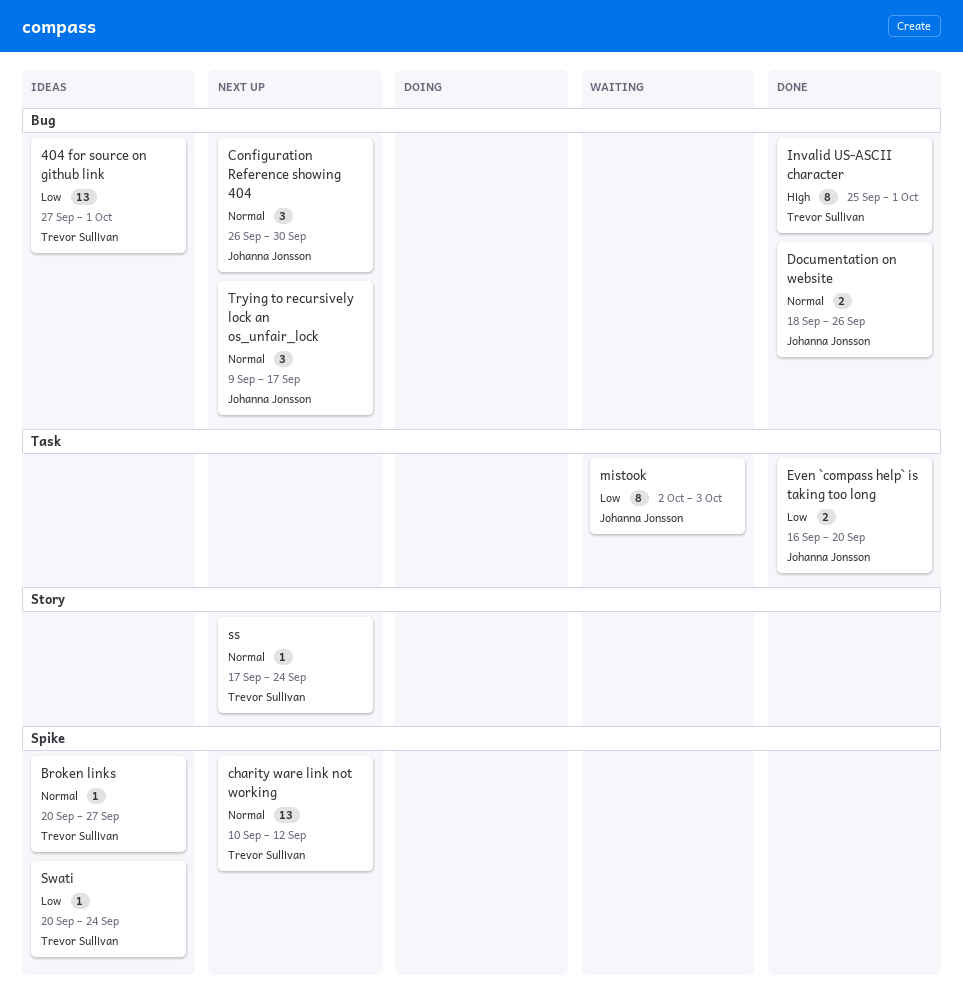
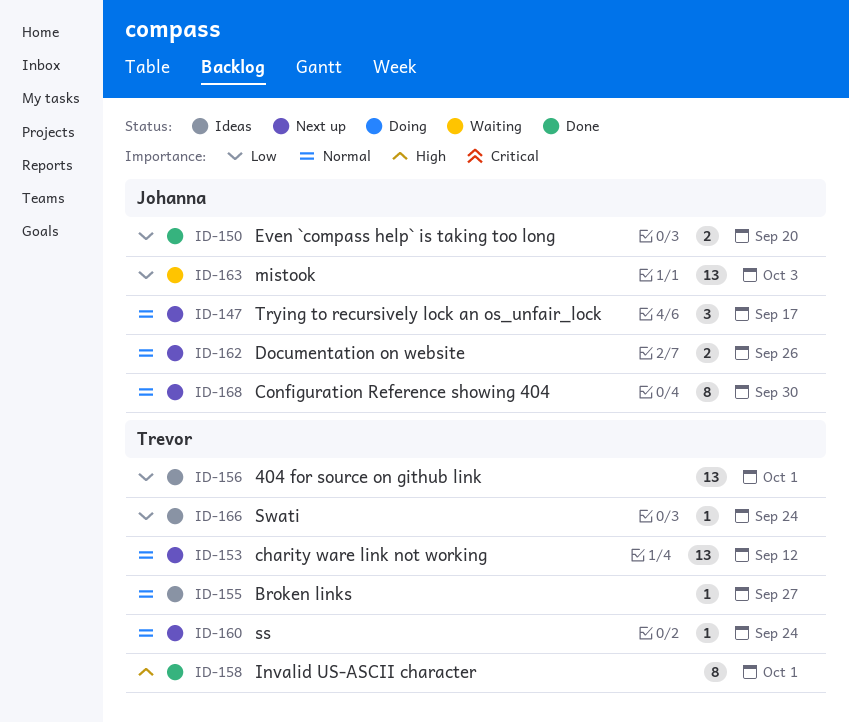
Configuration Reference showing 404, estimate: 3 -> 8
Documentation on website, status: Done -> Next up
mistook, estimate: 8 -> 13

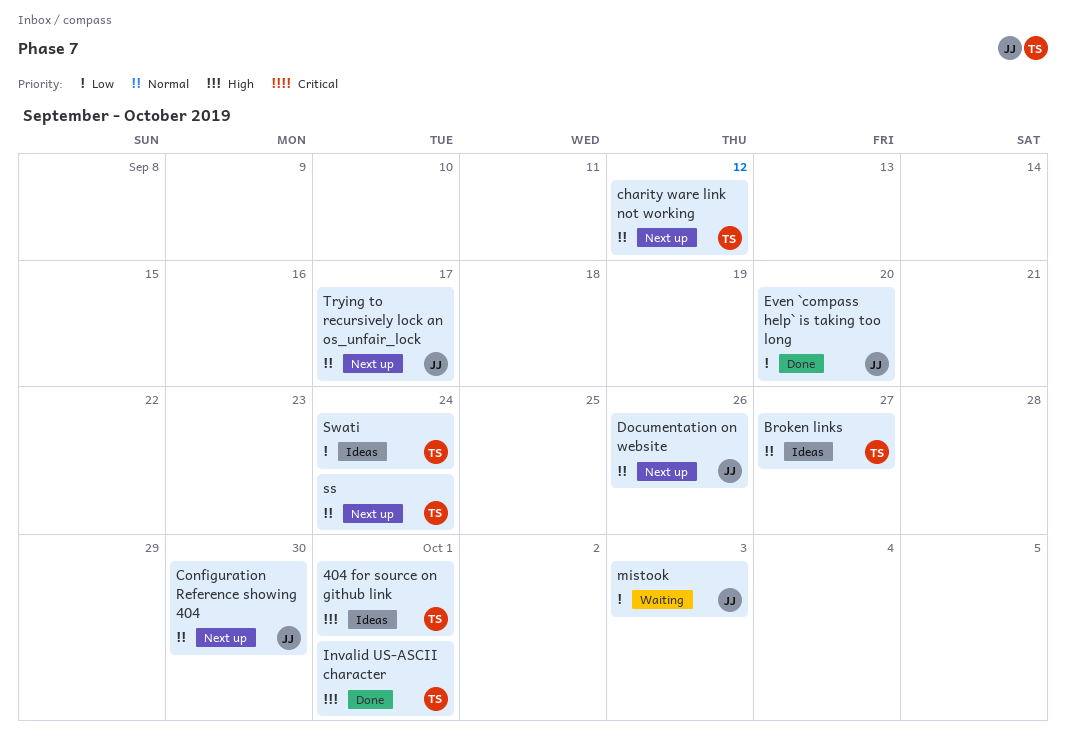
404 for source on github link, priority: Low -> High

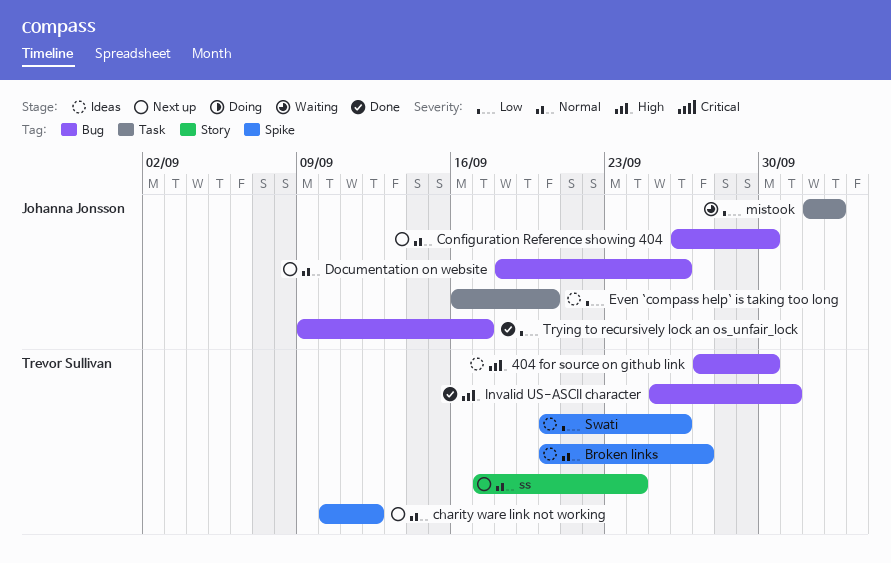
404 for source on github link, due: Oct 1 -> Sep 30
Even `compass help` is taking too long, status: Done -> Ideas
Swati, due: Sep 24 -> Sep 26
Trying to recursively lock an os_unfair_lock, status: Next up -> Done
Trying to recursively lock an os_unfair_lock, priority: Normal -> Low

